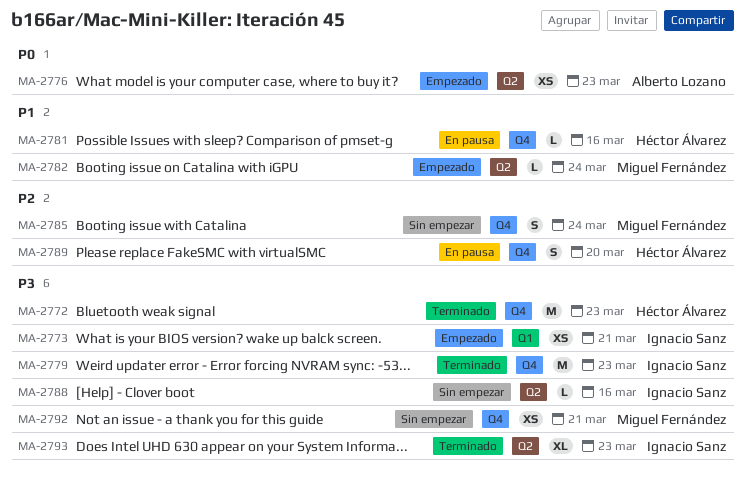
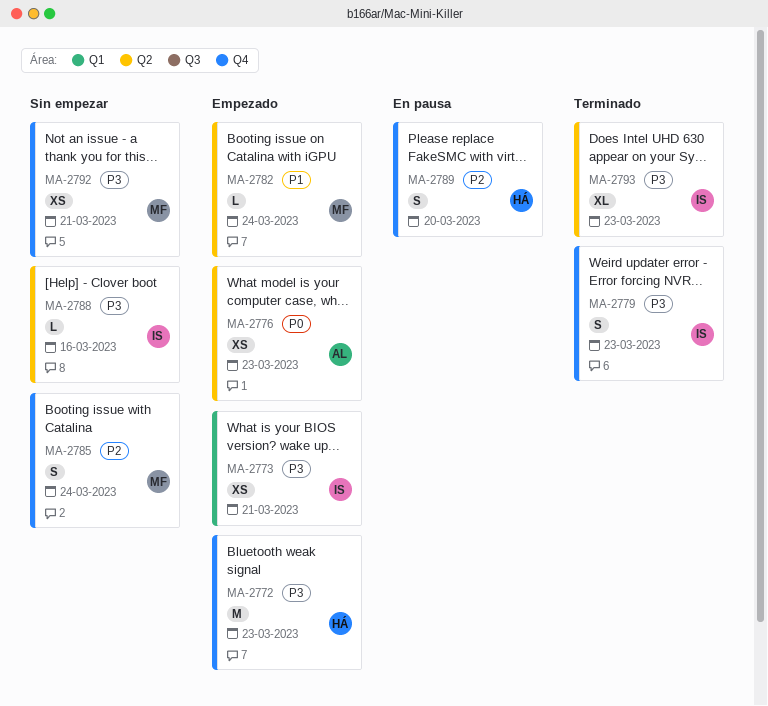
MA-2772, status: Terminado -> Empezado
MA-2779, estimate: M -> S
MA-2781: present -> none

